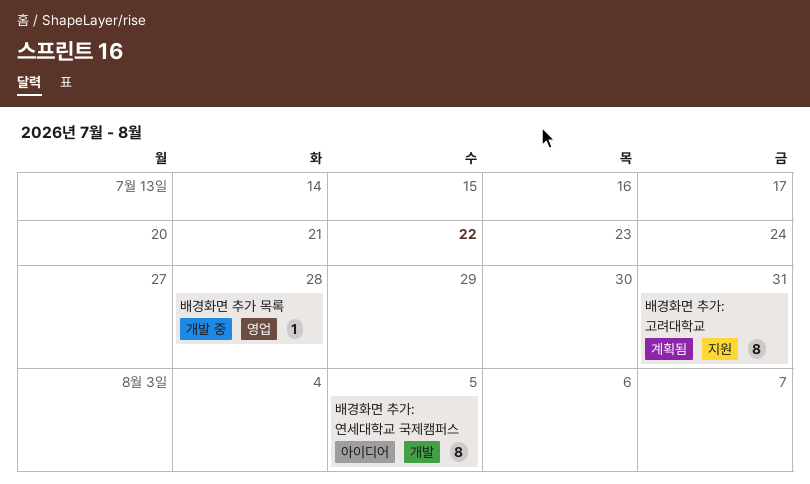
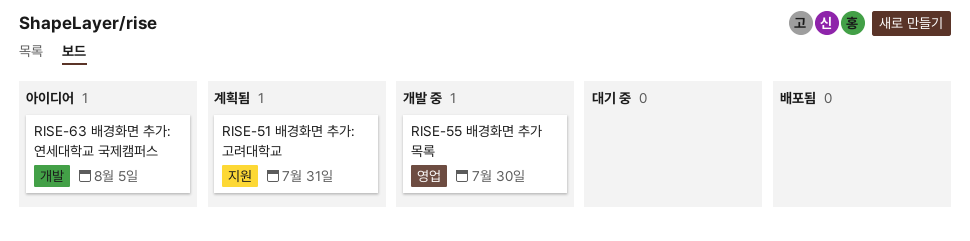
배경화면 추가 목록, due: Jul 28 -> Jul 30

